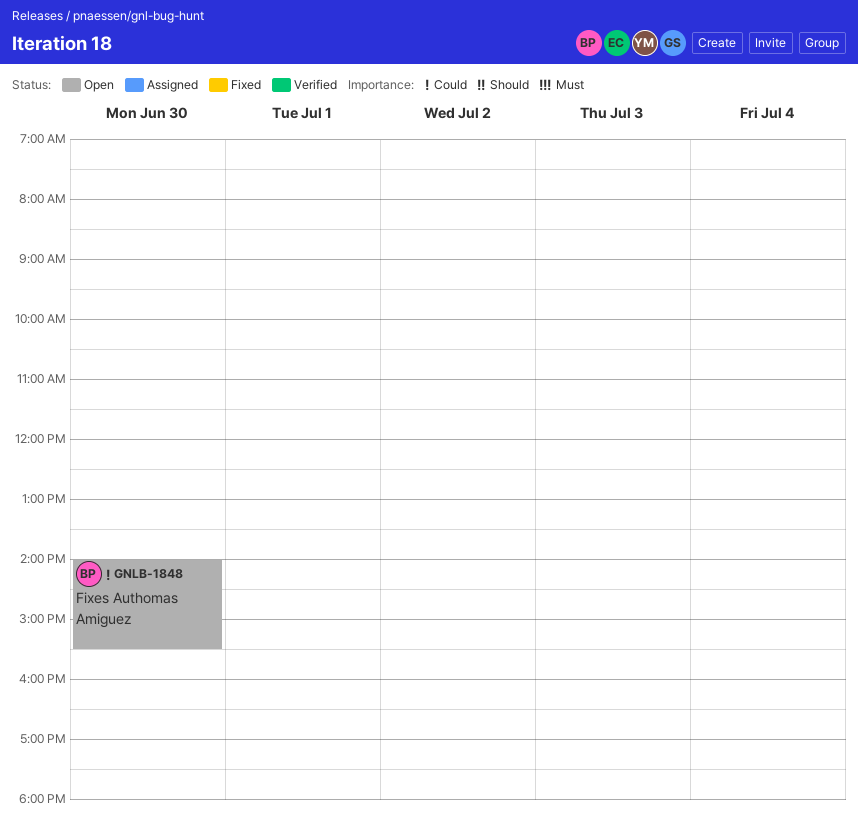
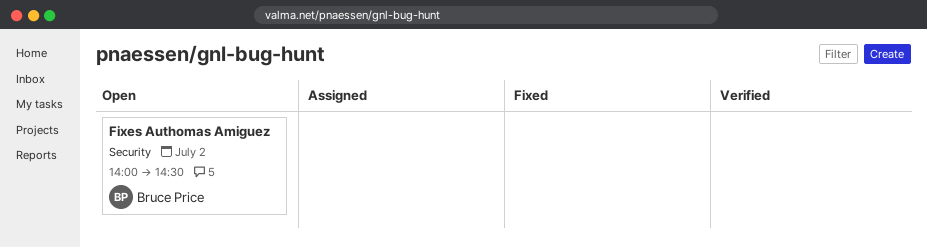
Fixes Authomas Amiguez, day: Jun 30 -> Jul 2
Fixes Authomas Amiguez, ends: 15:30 -> 14:30

